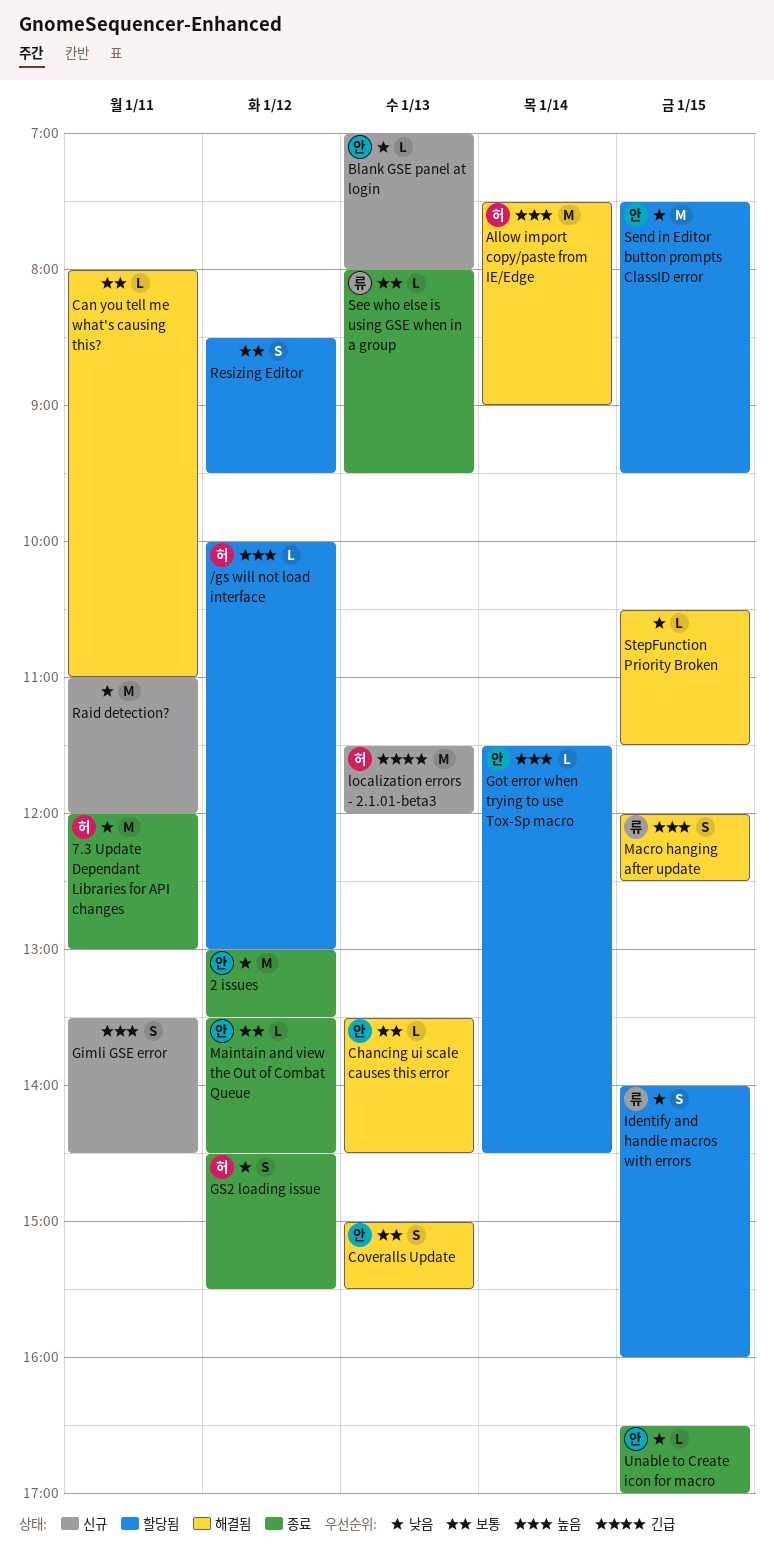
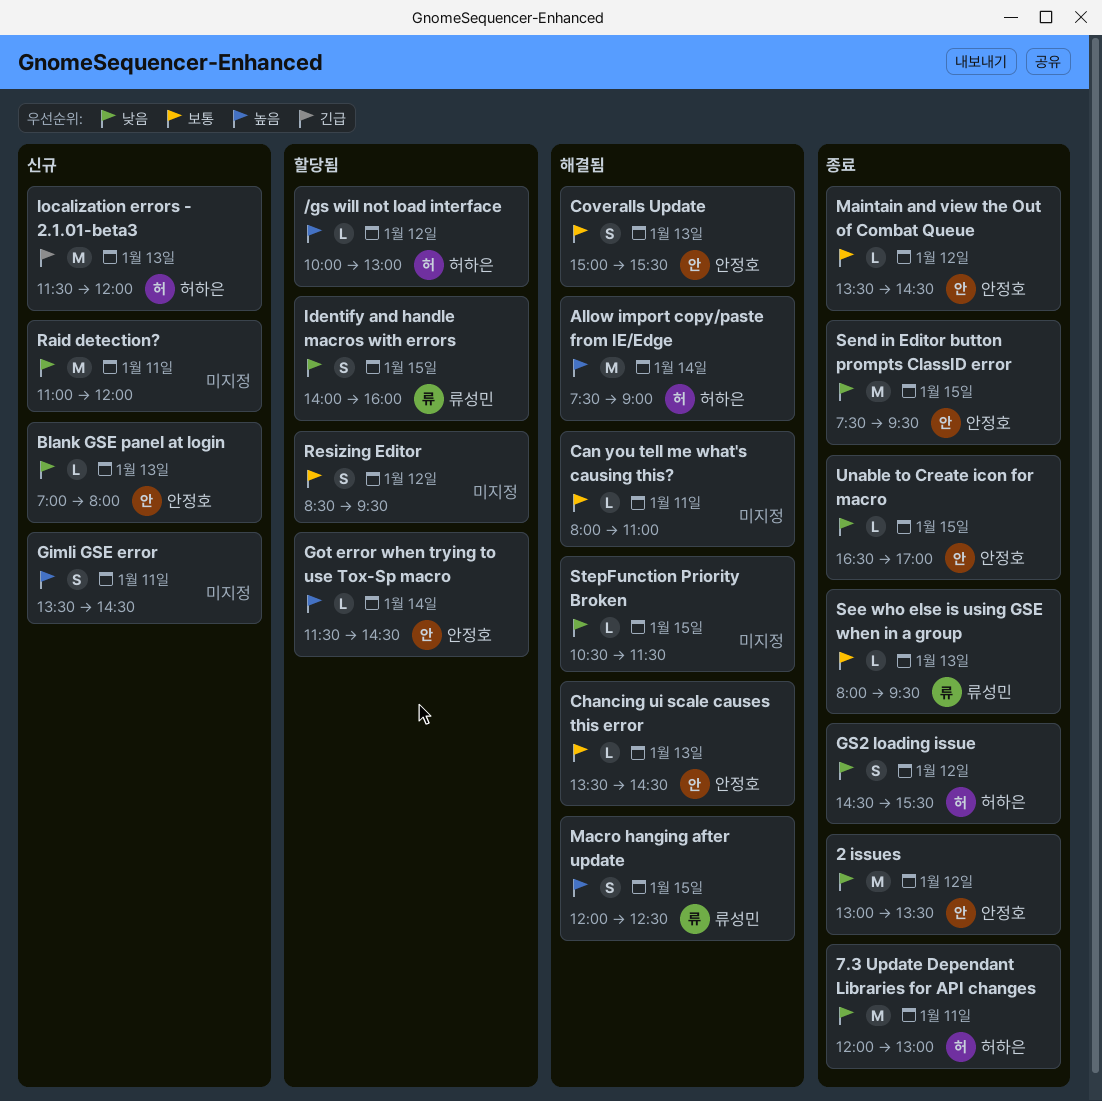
Send in Editor button prompts ClassID error, status: 할당됨 -> 종료

